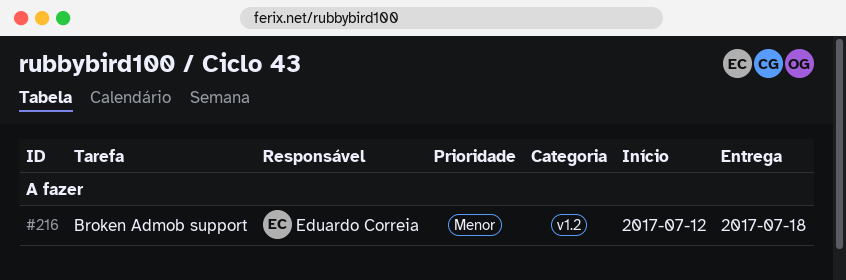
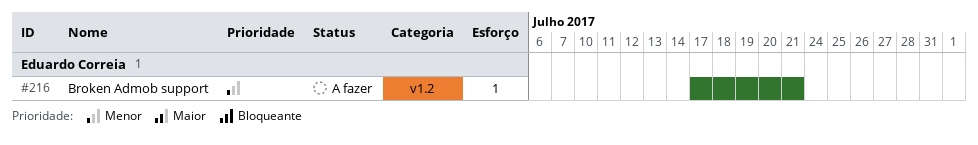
#216, start: Jul 12 -> Jul 17
#216, due: Jul 18 -> Jul 21

